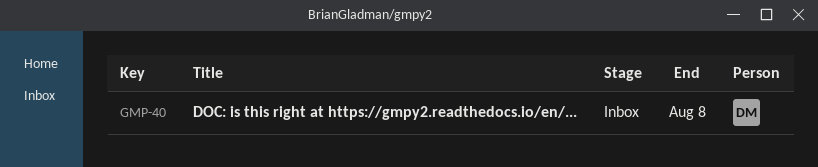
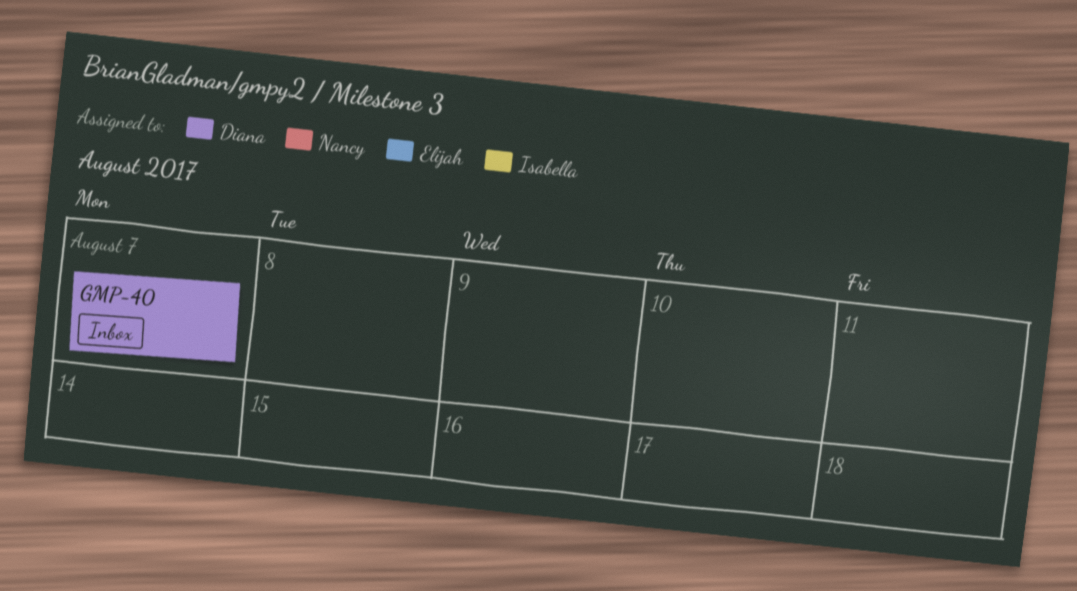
GMP-40, due: Aug 8 -> Aug 7

